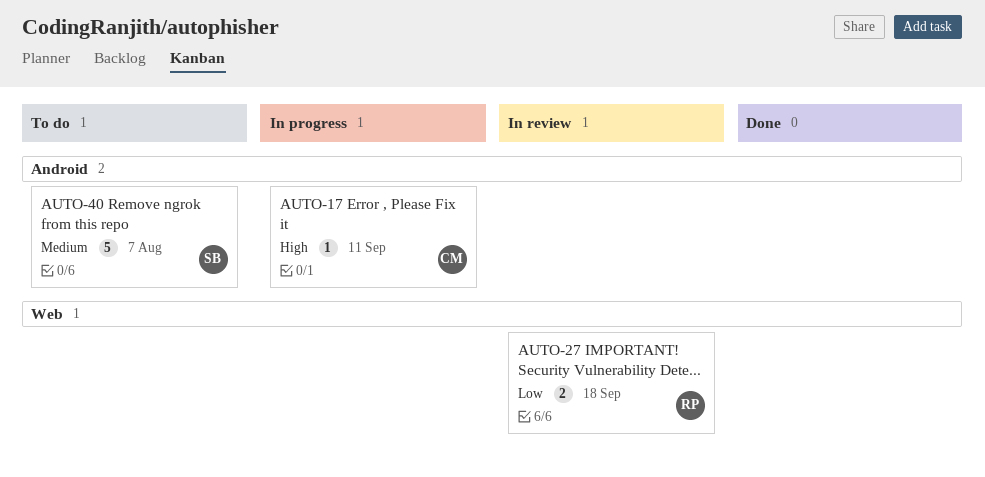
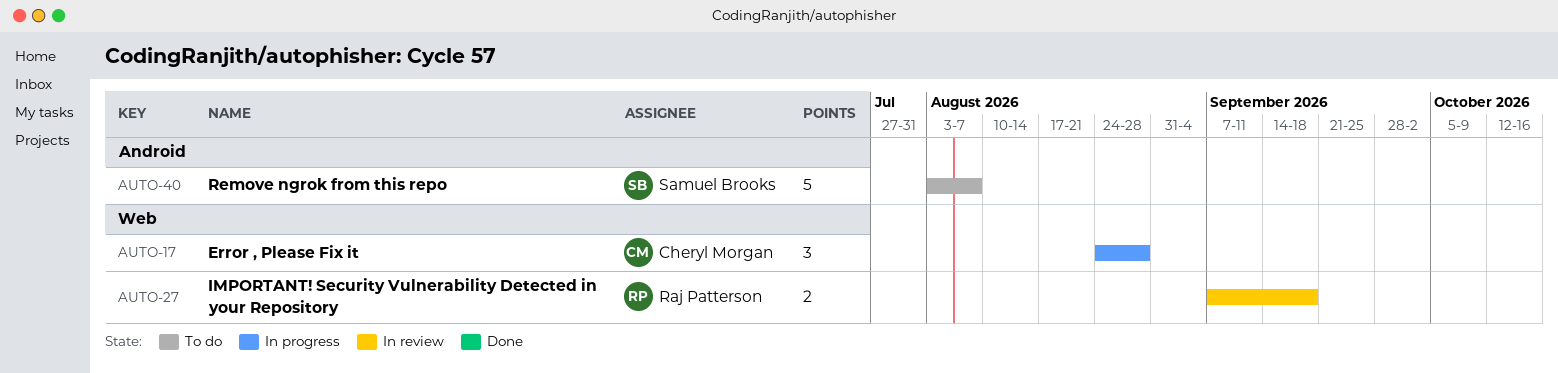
AUTO-17, label: Android -> Web
AUTO-17, estimate: 1 -> 3
AUTO-17, due: Sep 11 -> Aug 28

